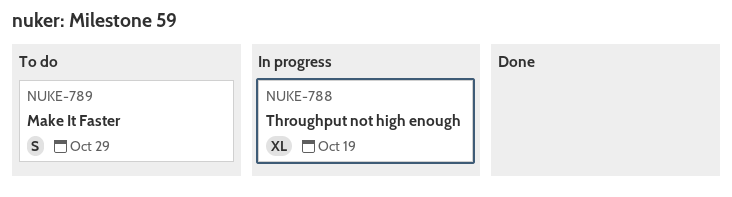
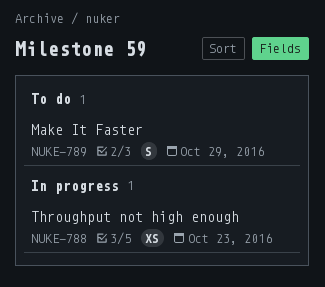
NUKE-788, estimate: XL -> XS
NUKE-788, due: Oct 19 -> Oct 23

